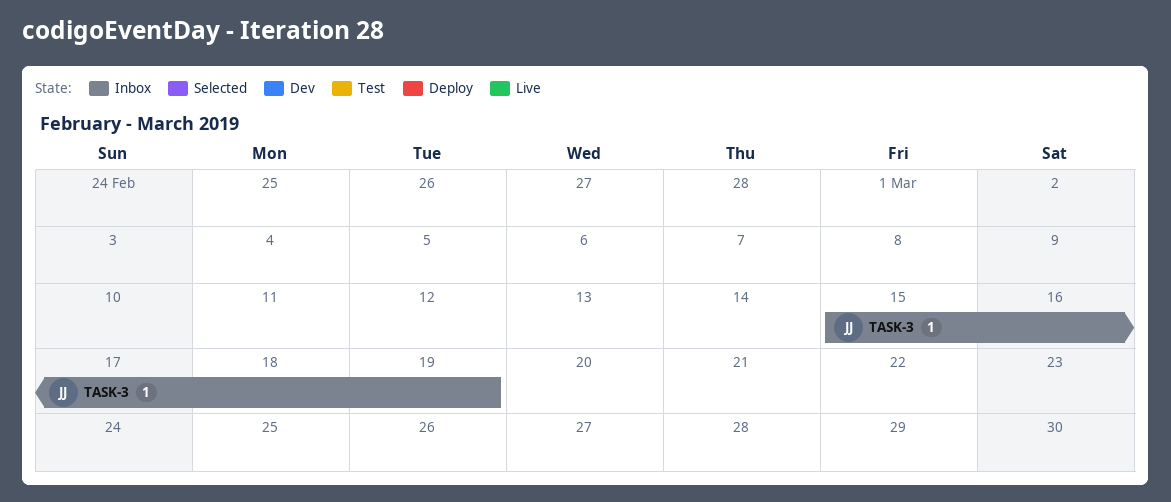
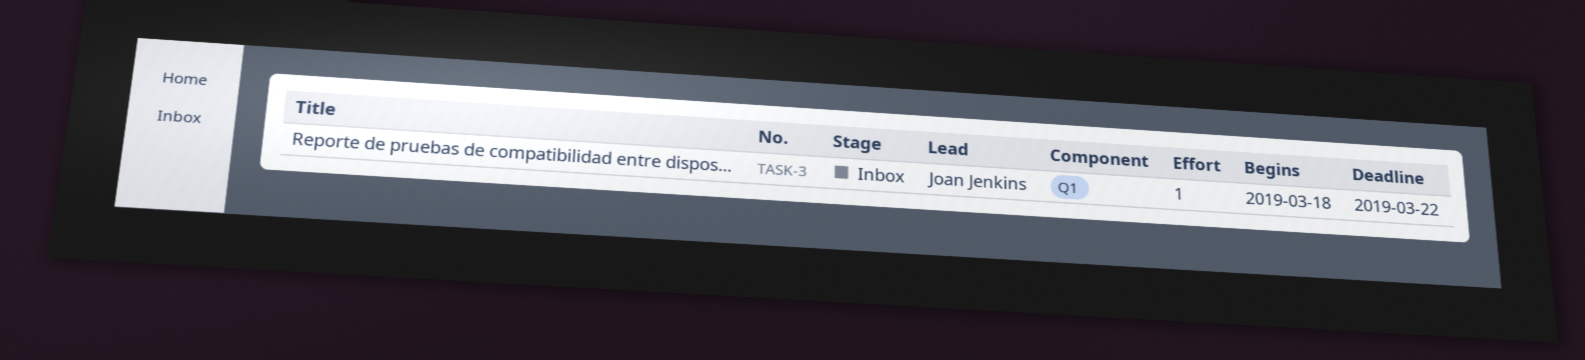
TASK-3, start: Mar 15 -> Mar 18
TASK-3, due: Mar 19 -> Mar 22

